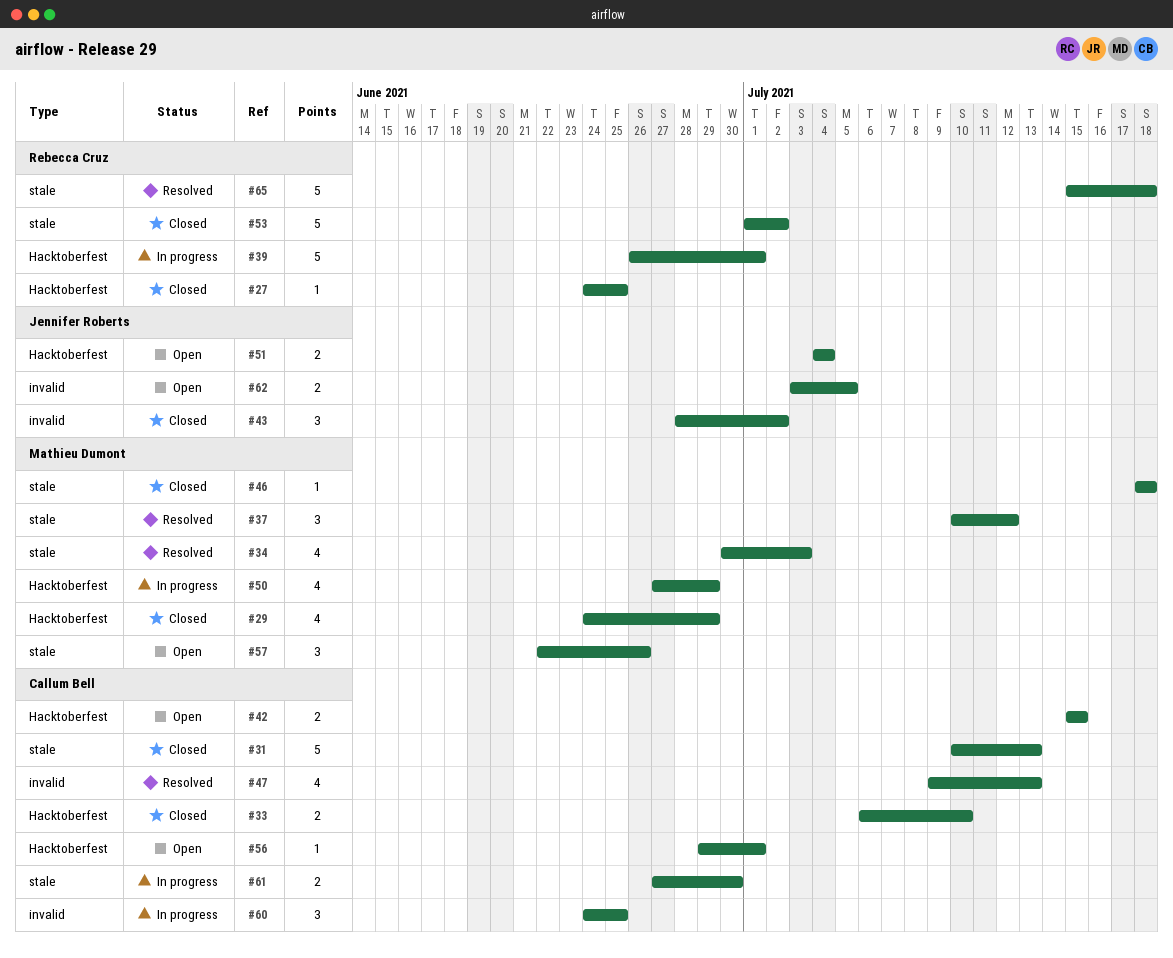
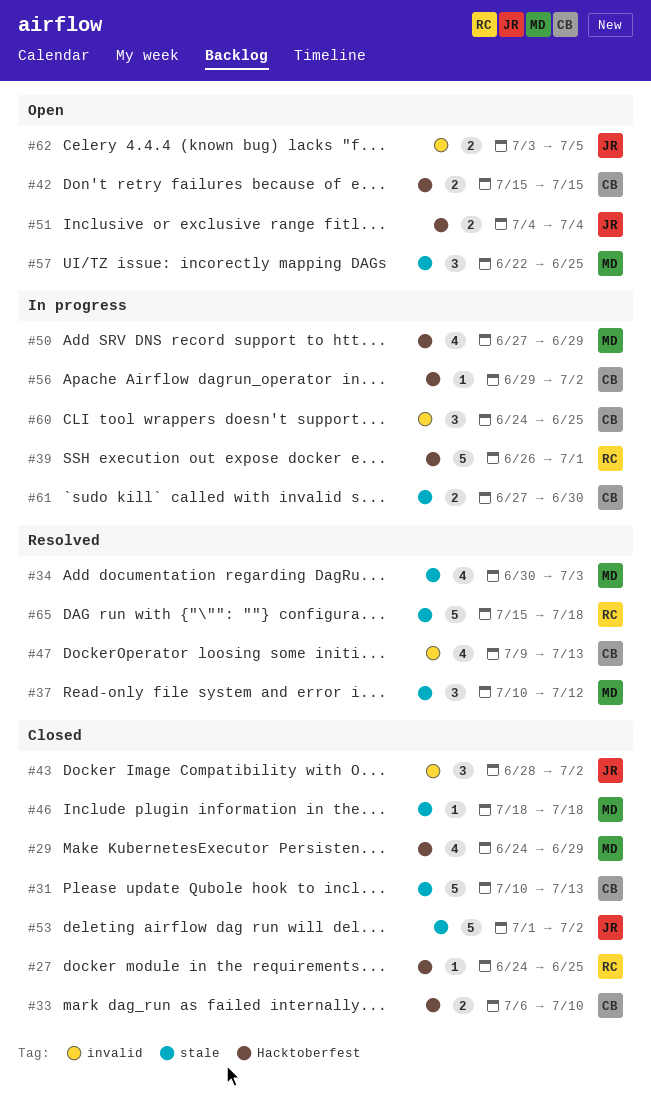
#53, owner: Rebecca Cruz -> Jennifer Roberts
#56, status: Open -> In progress
#56, due: Jul 1 -> Jul 2
#57, due: Jun 26 -> Jun 25

